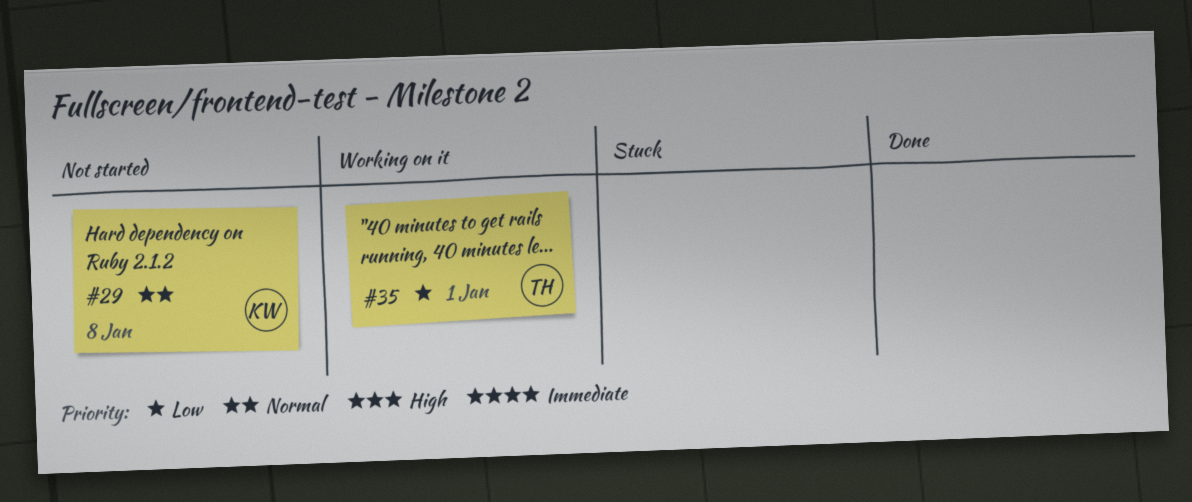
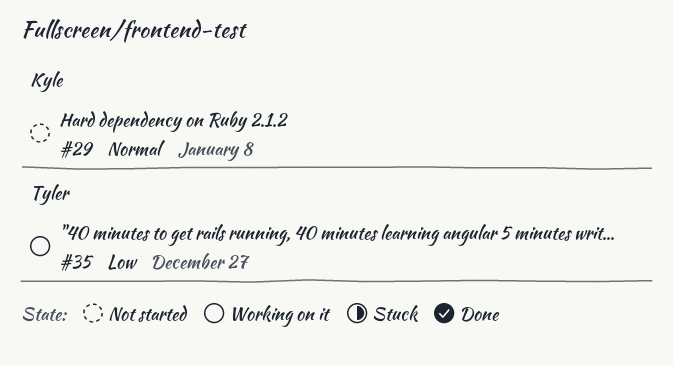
#35, due: Jan 1 -> Dec 27

